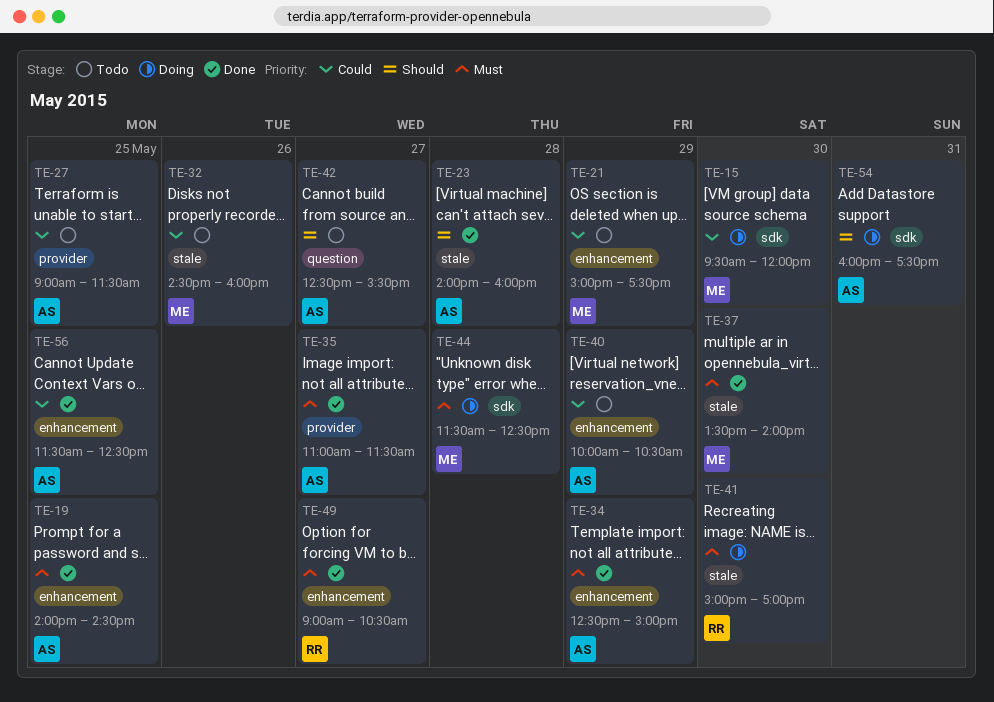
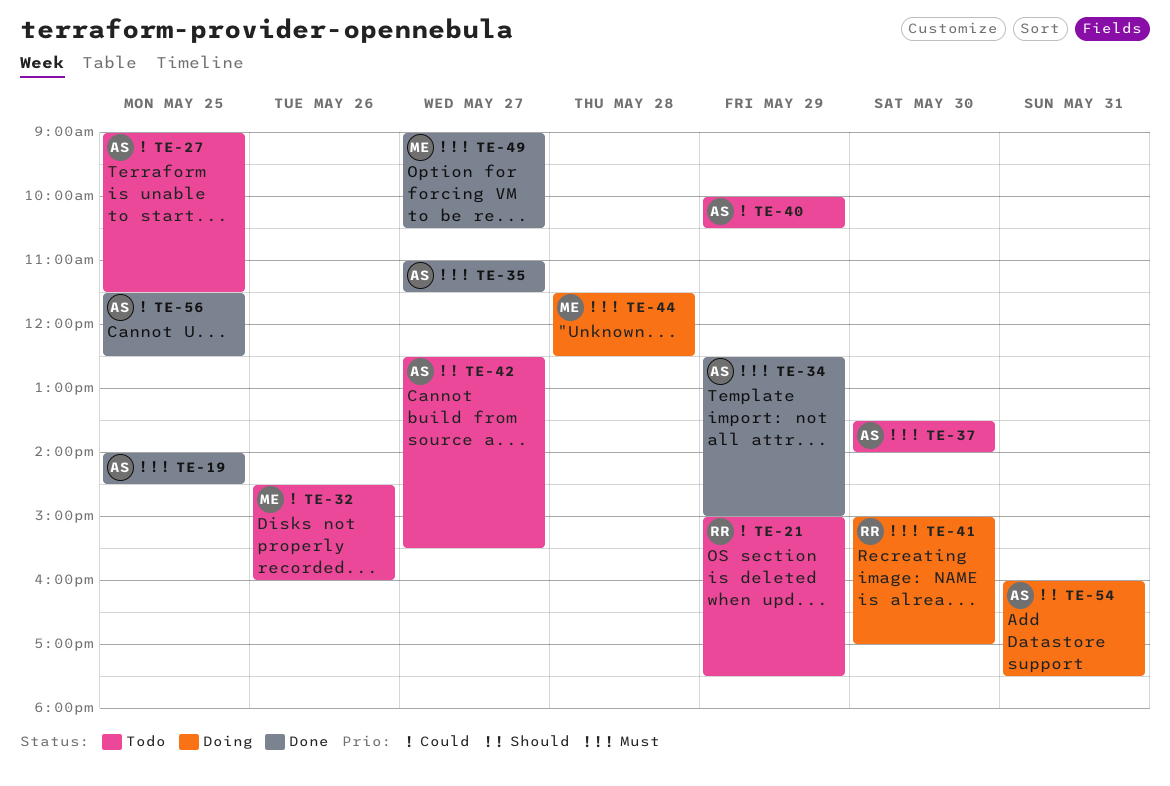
TE-15: present -> none
TE-21, owner: ME -> RR
TE-23: present -> none
TE-37, status: Done -> Todo
TE-37, owner: ME -> AS
TE-49, owner: RR -> ME

